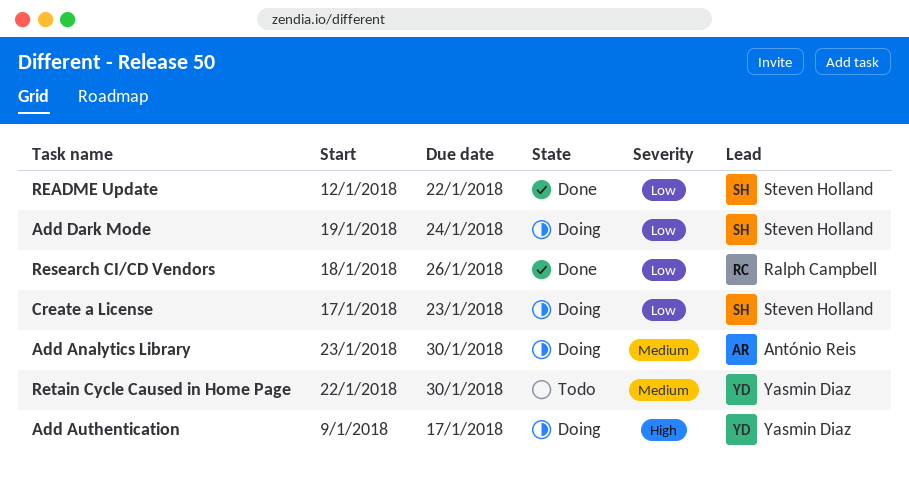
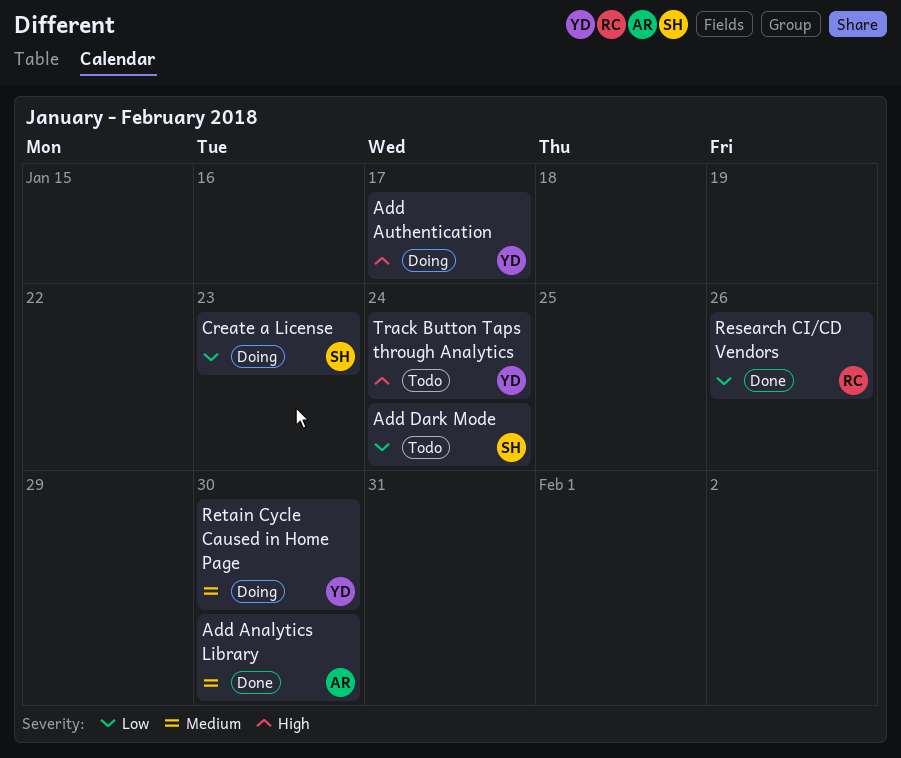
Add Analytics Library, status: Doing -> Done
Add Dark Mode, status: Doing -> Todo
README Update: present -> none
Retain Cycle Caused in Home Page, status: Todo -> Doing
Track Button Taps through Analytics: none -> present

